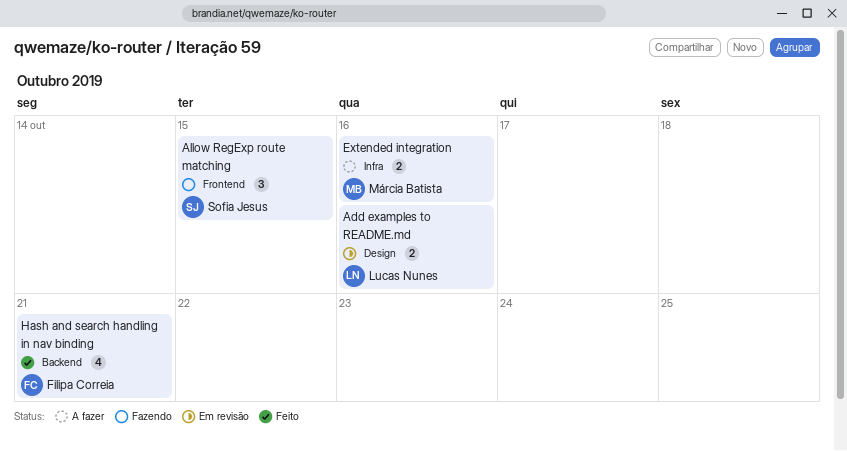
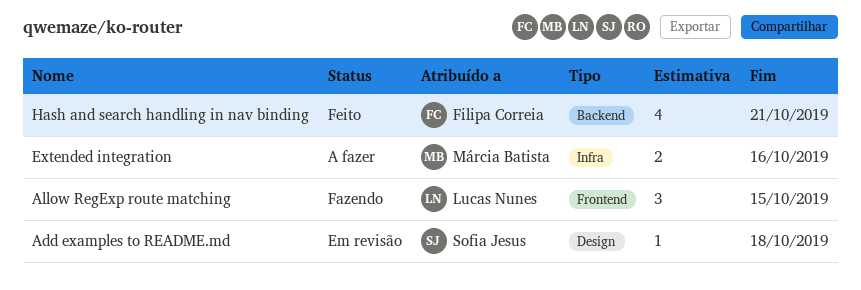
Add examples to README.md, owner: Lucas Nunes -> Sofia Jesus
Add examples to README.md, estimate: 2 -> 1
Add examples to README.md, due: Oct 16 -> Oct 18
Allow RegExp route matching, owner: Sofia Jesus -> Lucas Nunes

